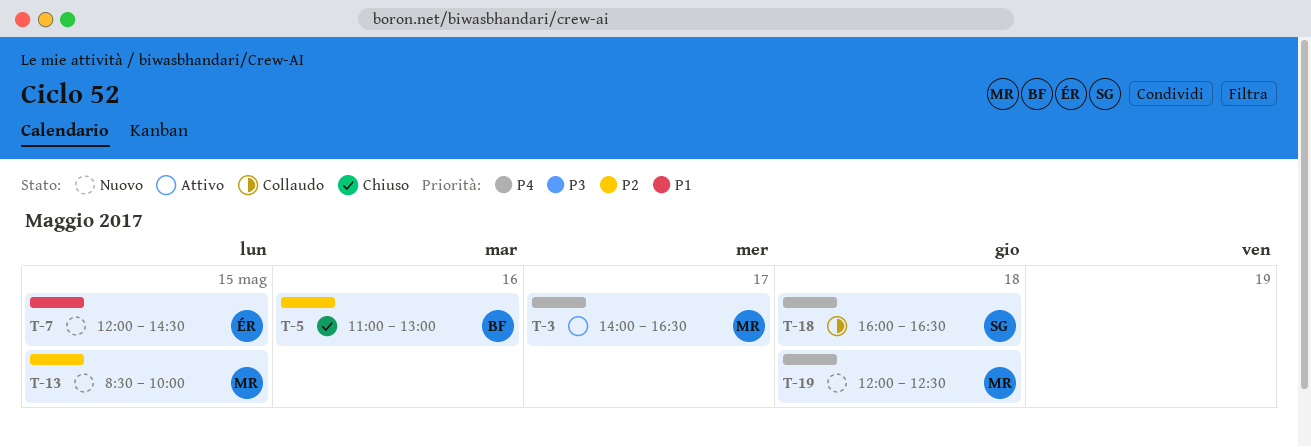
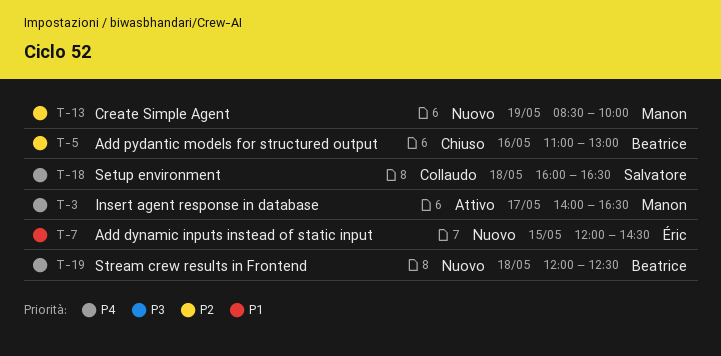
T-13, day: May 15 -> May 19
T-19, owner: Manon -> Beatrice

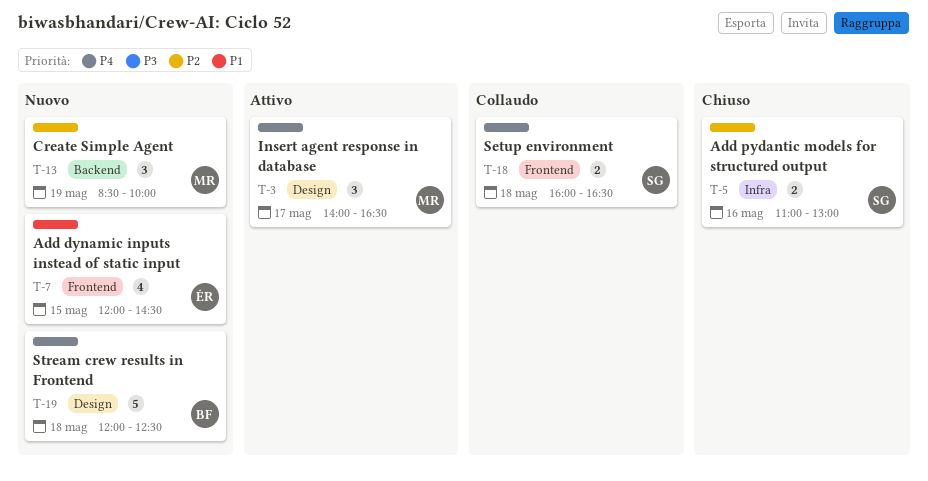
T-5, owner: Beatrice -> Salvatore

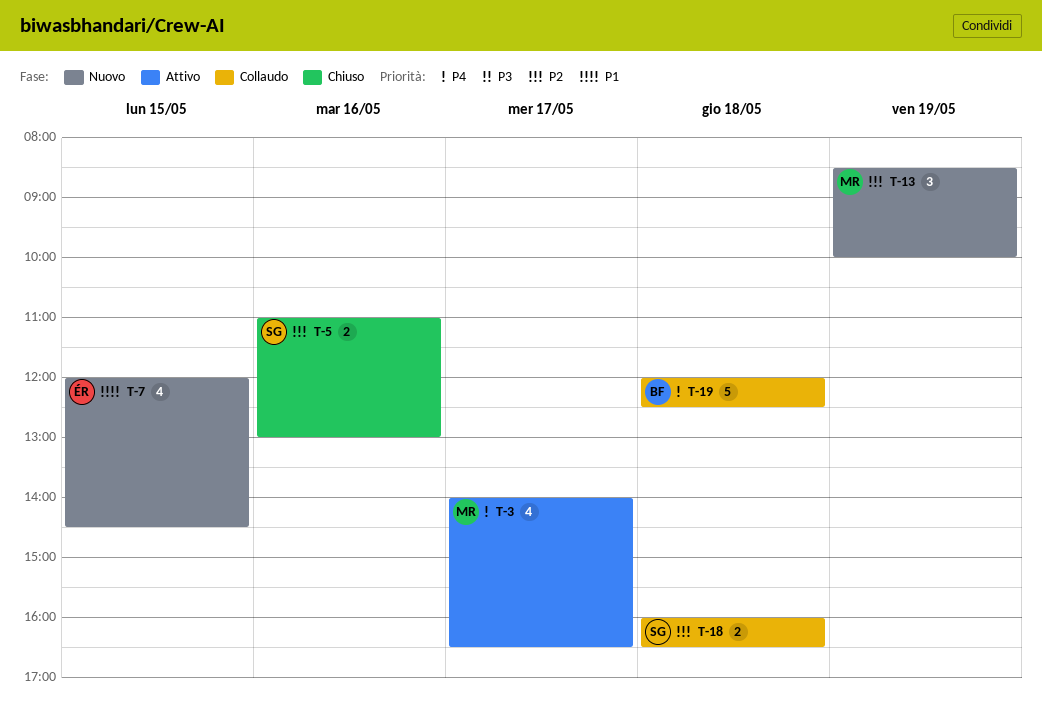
T-3, estimate: 3 -> 4
T-18, priority: P4 -> P2
T-19, status: Nuovo -> Collaudo

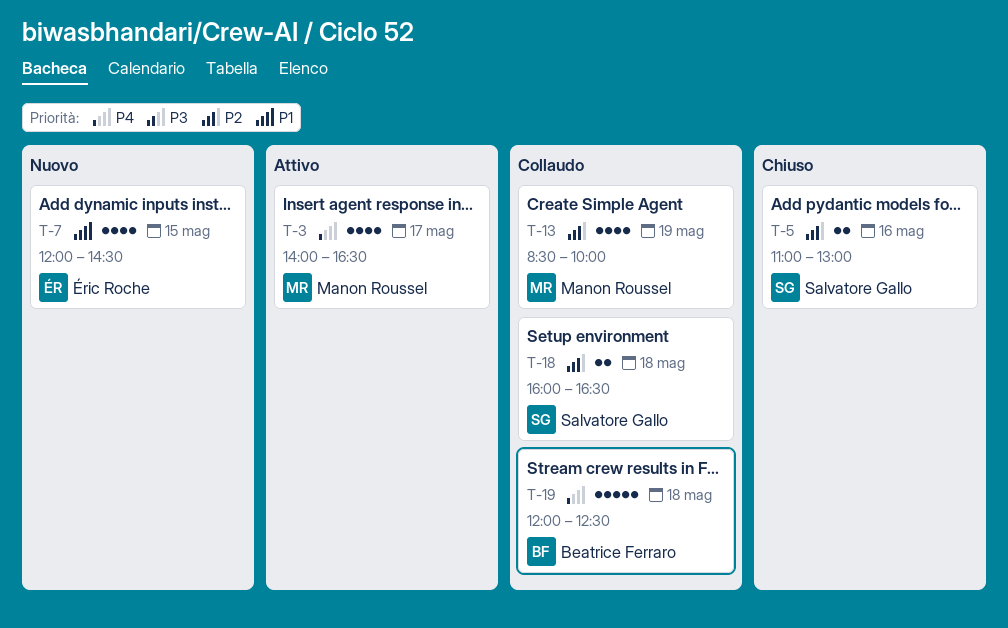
T-13, status: Nuovo -> Collaudo
T-13, estimate: 3 -> 4

